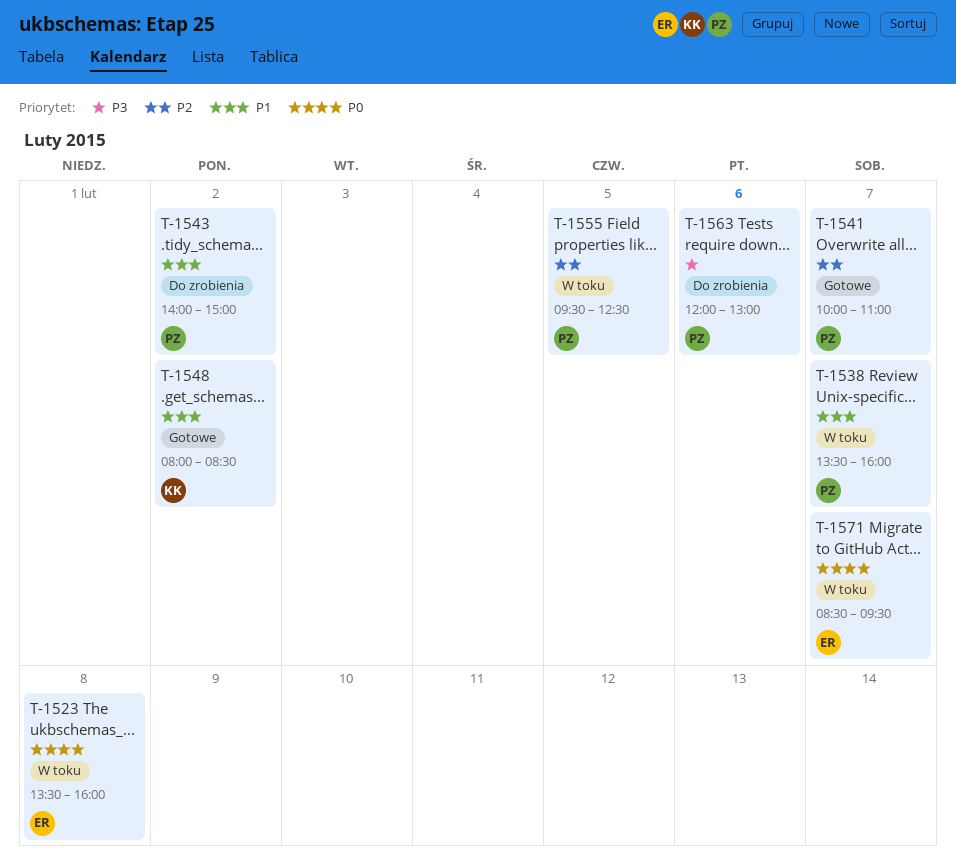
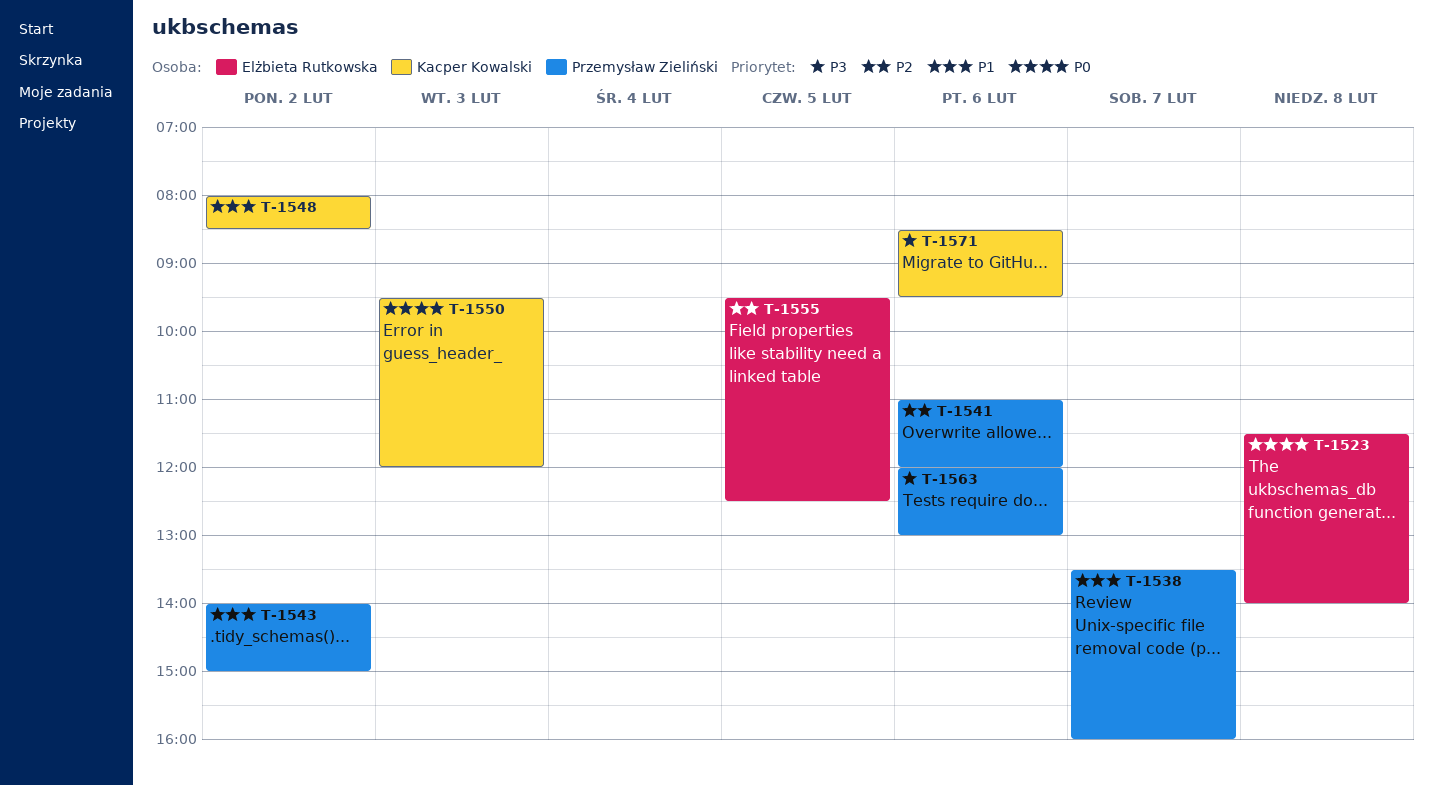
T-1523, begins: 13:30 -> 11:30
T-1523, ends: 16:00 -> 14:00
T-1541, day: Feb 7 -> Feb 6
T-1541, begins: 10:00 -> 11:00
T-1541, ends: 11:00 -> 12:00
T-1550: none -> present
T-1555, owner: Przemysław Zieliński -> Elżbieta Rutkowska
T-1571, owner: Elżbieta Rutkowska -> Kacper Kowalski
T-1571, priority: P0 -> P3
T-1571, day: Feb 7 -> Feb 6

